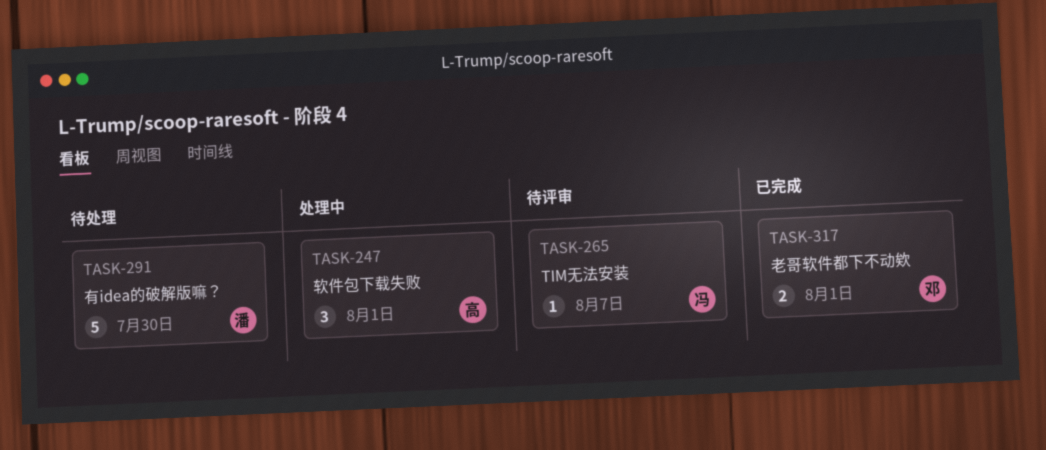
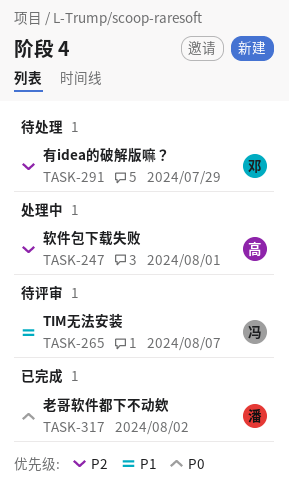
TASK-291, owner: 潘 -> 邓
TASK-291, due: Jul 30 -> Jul 29
TASK-317, owner: 邓 -> 潘
TASK-317, due: Aug 1 -> Aug 2

